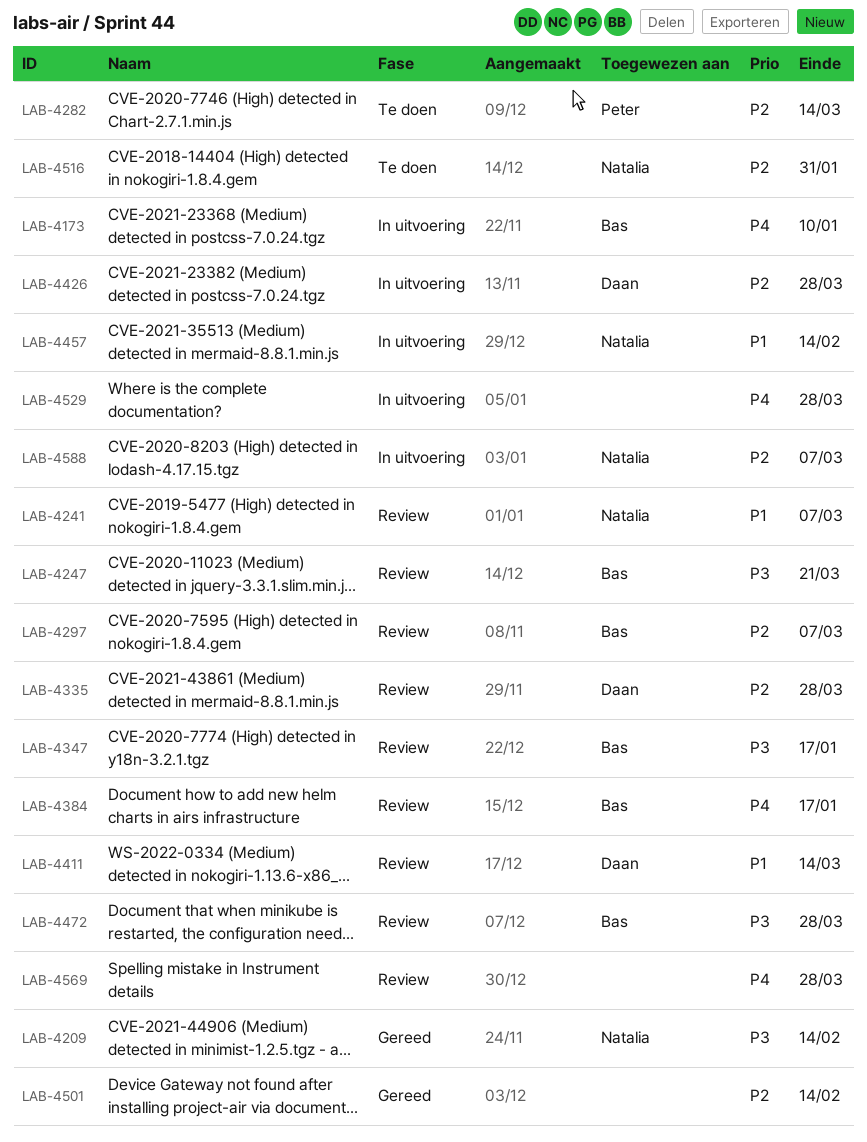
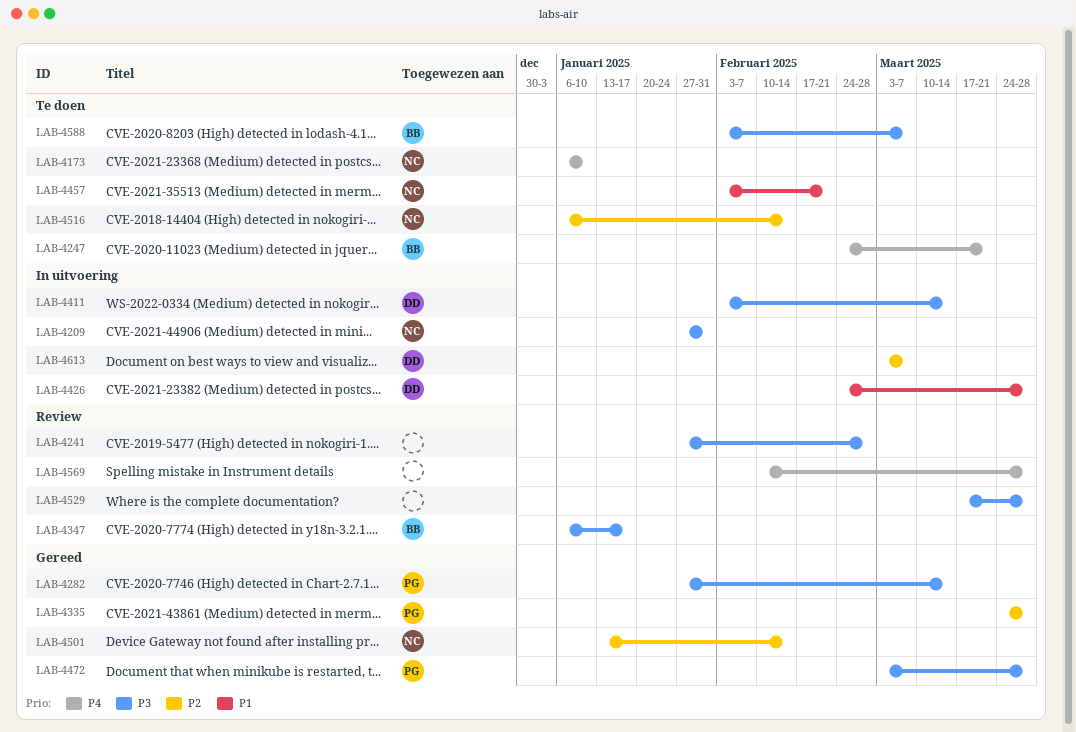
LAB-4173, status: In uitvoering -> Te doen
LAB-4173, owner: Bas -> Natalia
LAB-4209, status: Gereed -> In uitvoering
LAB-4209, due: Feb 14 -> Jan 31
LAB-4241, owner: Natalia -> none
LAB-4241, priority: P1 -> P3
LAB-4241, due: Mar 7 -> Feb 28
LAB-4247, status: Review -> Te doen
LAB-4247, priority: P3 -> P4
LAB-4282, status: Te doen -> Gereed
LAB-4282, priority: P2 -> P3
LAB-4297: present -> none
LAB-4335, status: Review -> Gereed
LAB-4335, owner: Daan -> Peter
LAB-4384: present -> none
LAB-4411, status: Review -> In uitvoering
LAB-4411, priority: P1 -> P3
LAB-4426, priority: P2 -> P1
LAB-4457, status: In uitvoering -> Te doen
LAB-4457, due: Feb 14 -> Feb 21
LAB-4472, status: Review -> Gereed
LAB-4472, owner: Bas -> Peter
LAB-4501, owner: none -> Natalia
LAB-4516, due: Jan 31 -> Feb 14
LAB-4529, status: In uitvoering -> Review
LAB-4529, priority: P4 -> P3
LAB-4588, status: In uitvoering -> Te doen
LAB-4588, owner: Natalia -> Bas
LAB-4588, priority: P2 -> P3
LAB-4613: none -> present

